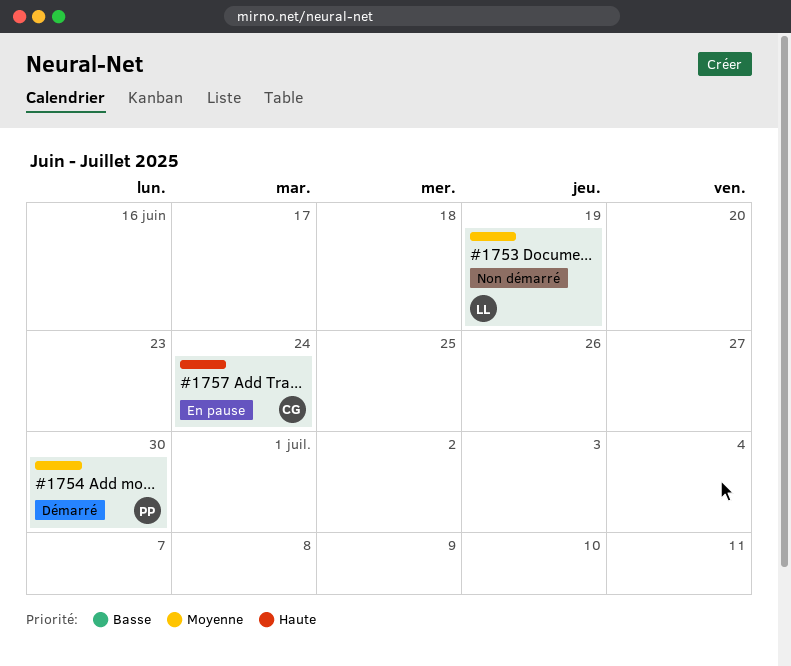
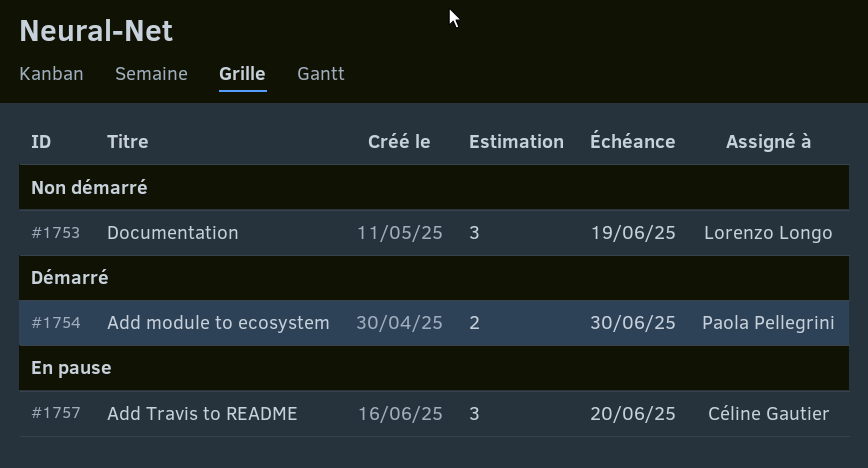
#1757, due: Jun 24 -> Jun 20

